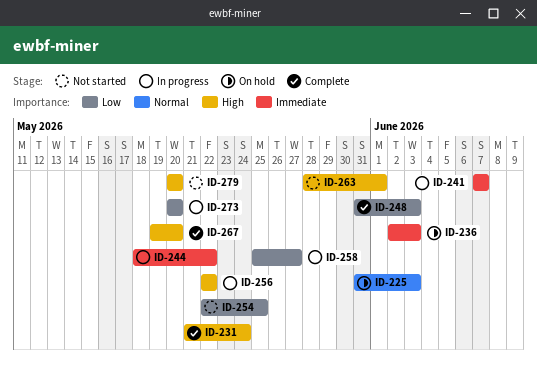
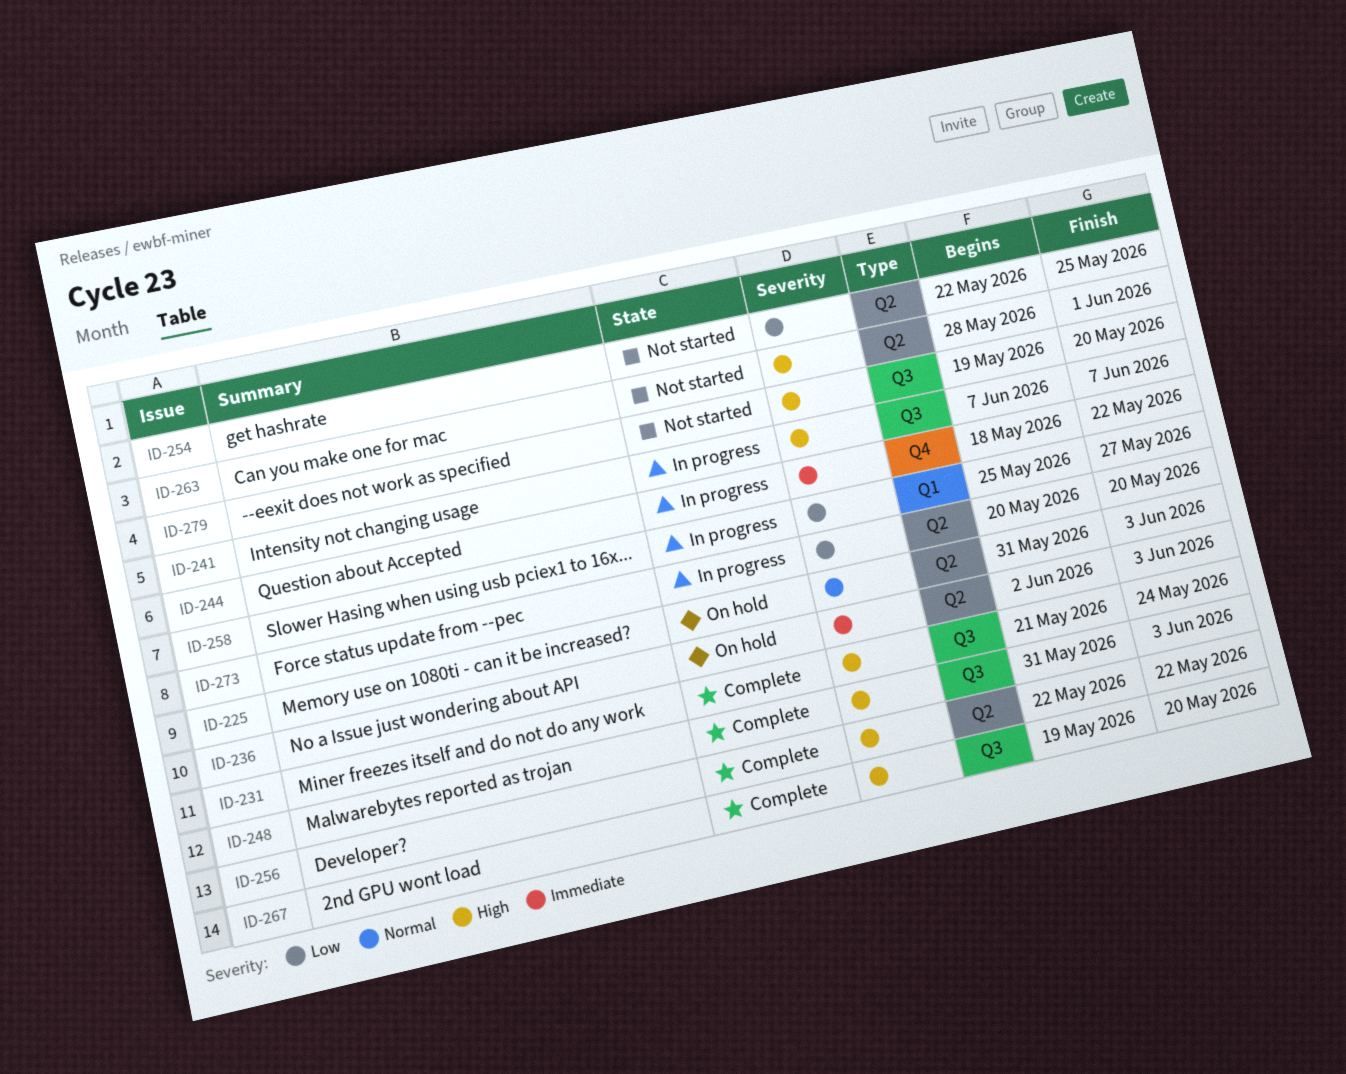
ID-241, priority: Immediate -> High
ID-248, priority: Low -> High
ID-256, status: In progress -> Complete
ID-279, start: May 20 -> May 19

